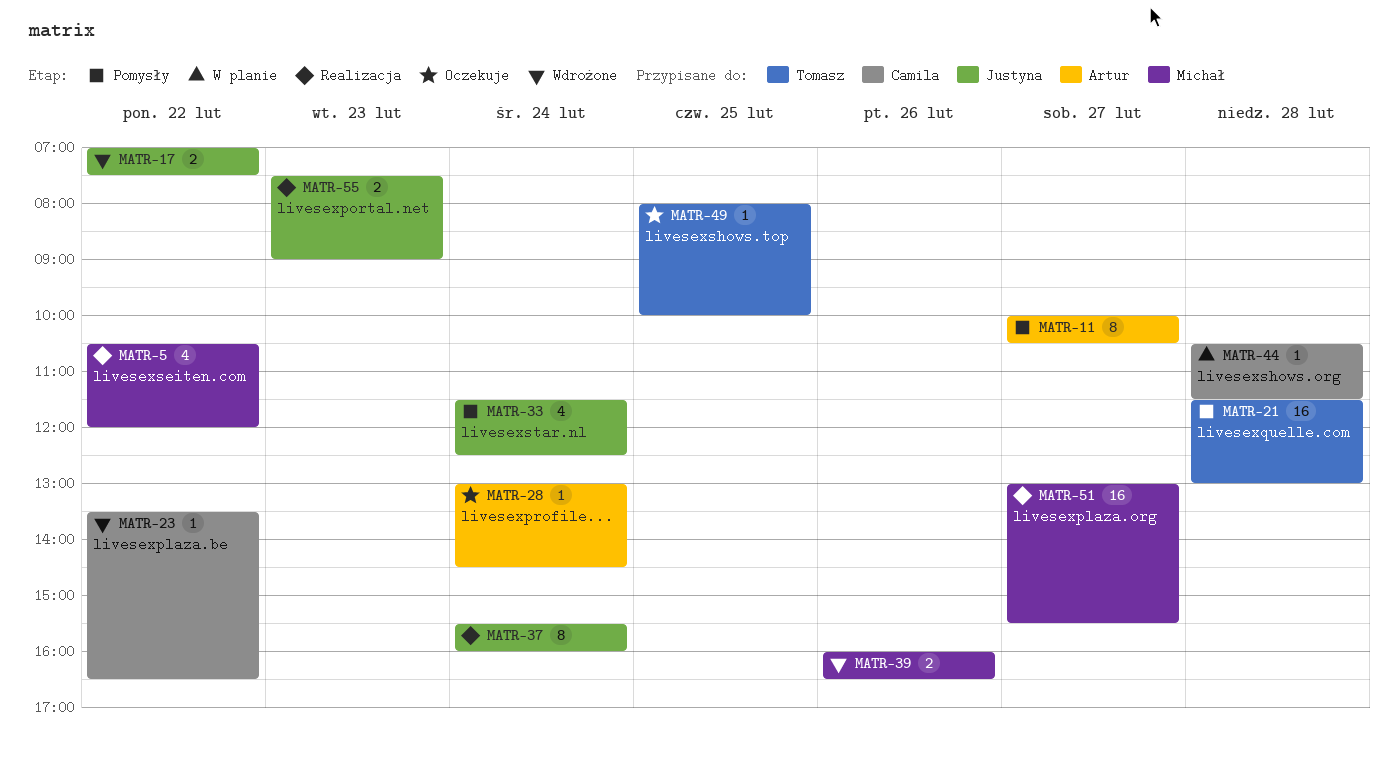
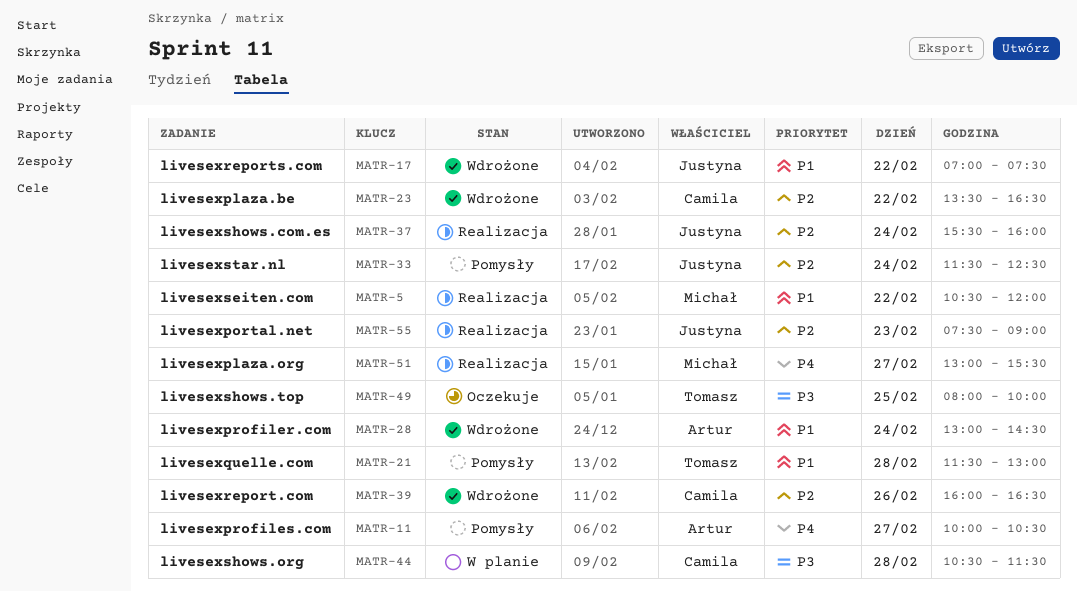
MATR-28, status: Oczekuje -> Wdrożone
MATR-39, owner: Michał -> Camila

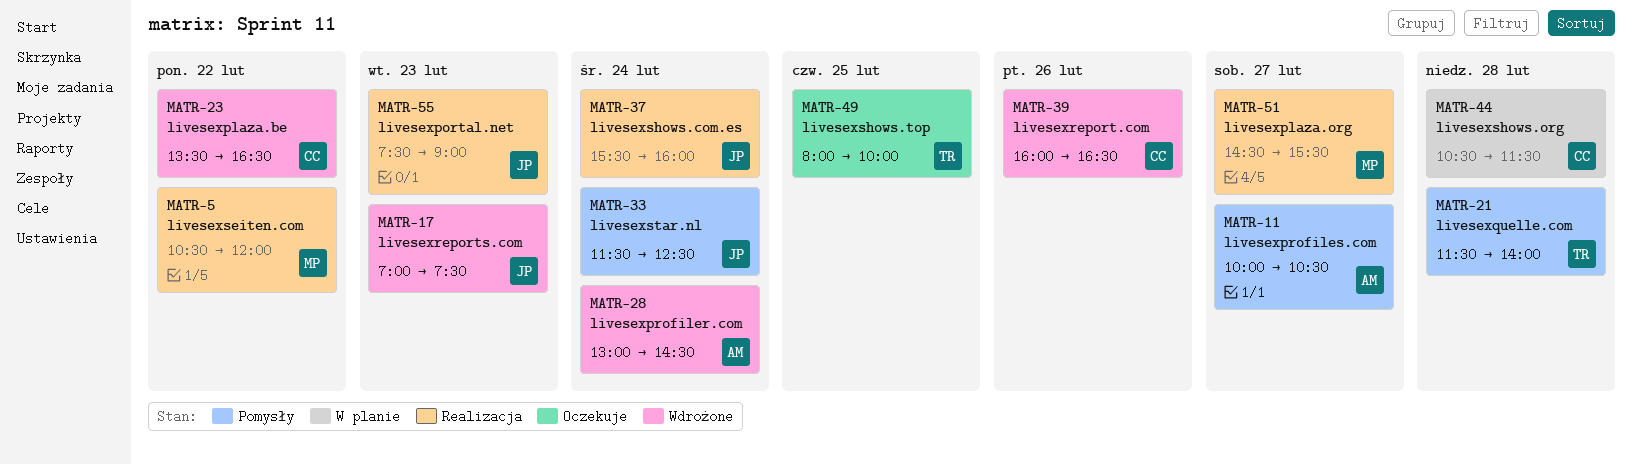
MATR-17, day: Feb 22 -> Feb 23
MATR-21, ends: 13:00 -> 14:00
MATR-51, begins: 13:00 -> 14:30

